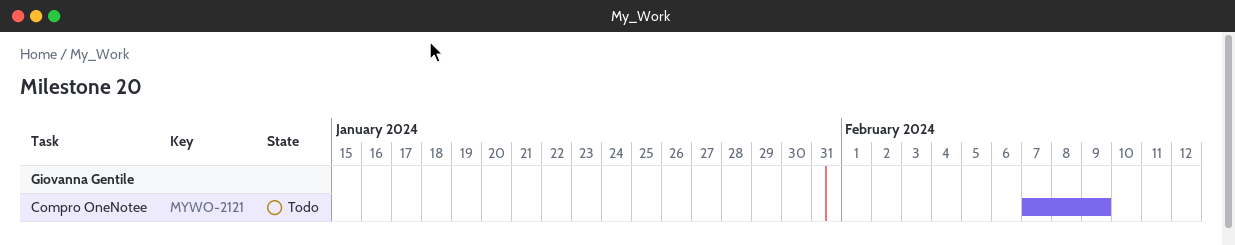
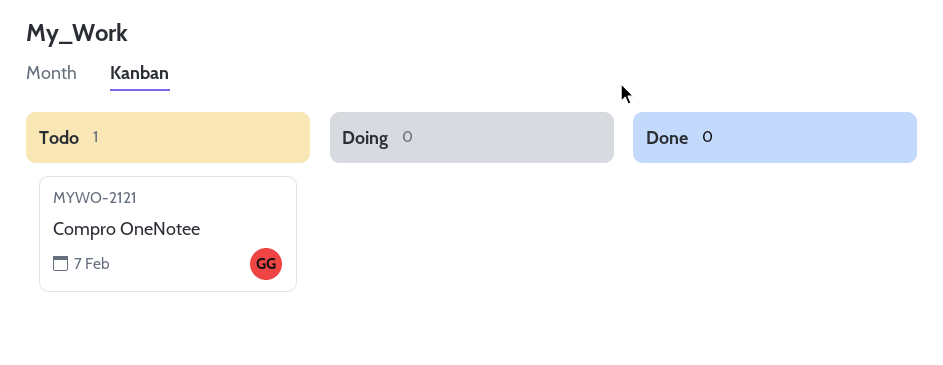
MYWO-2121, due: Feb 9 -> Feb 7

